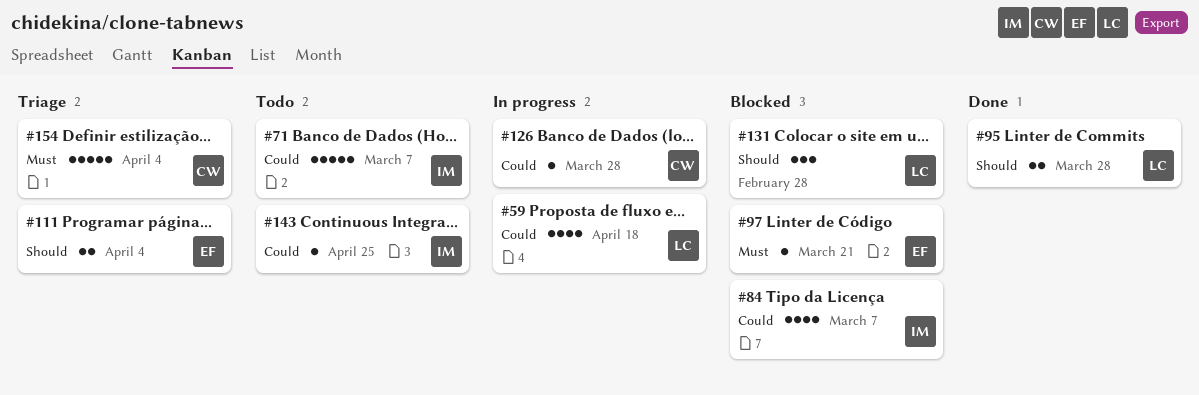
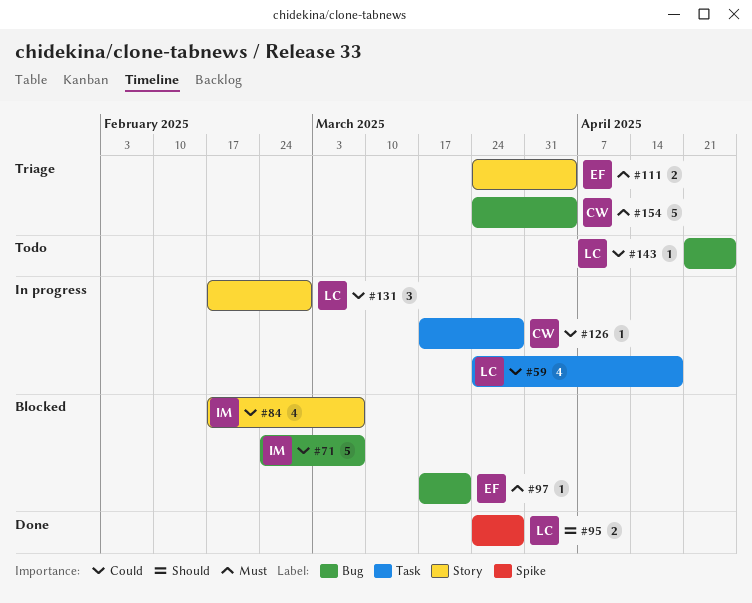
#71, status: Todo -> Blocked
#111, priority: Should -> Must
#131, status: Blocked -> In progress
#131, priority: Should -> Could
#143, owner: IM -> LC

